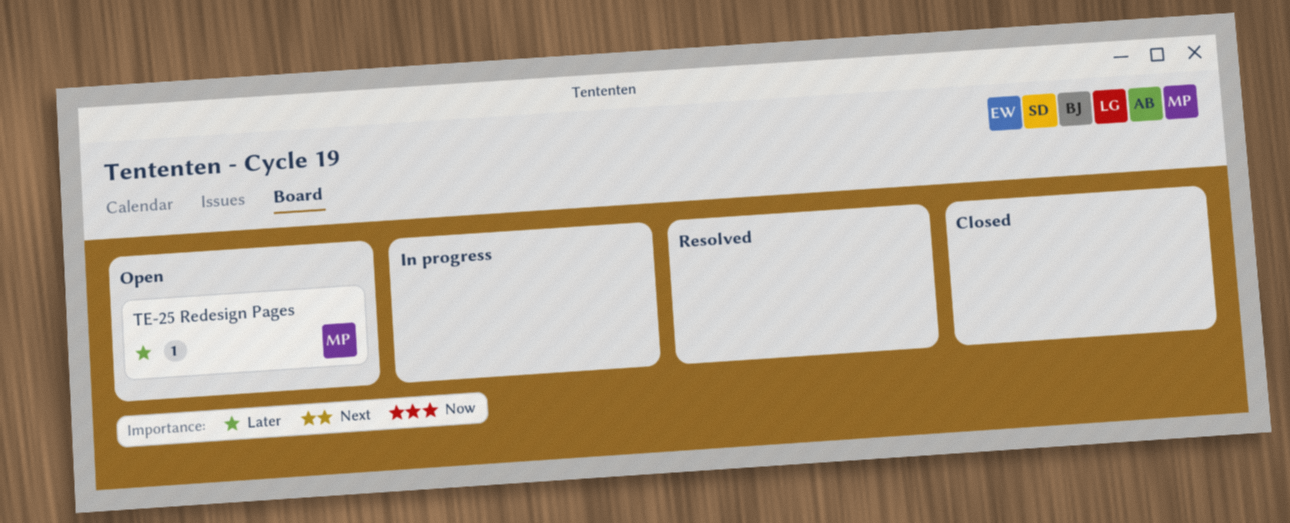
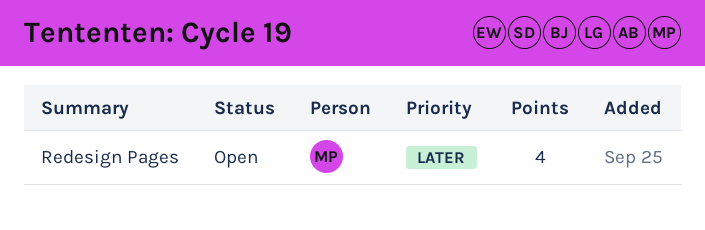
Redesign Pages, estimate: 1 -> 4

